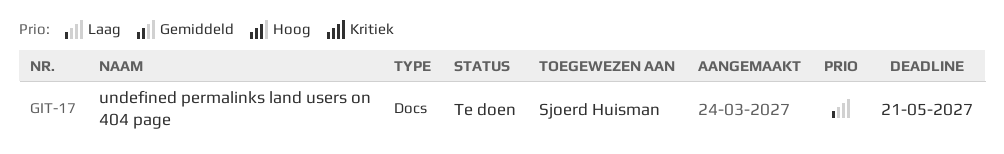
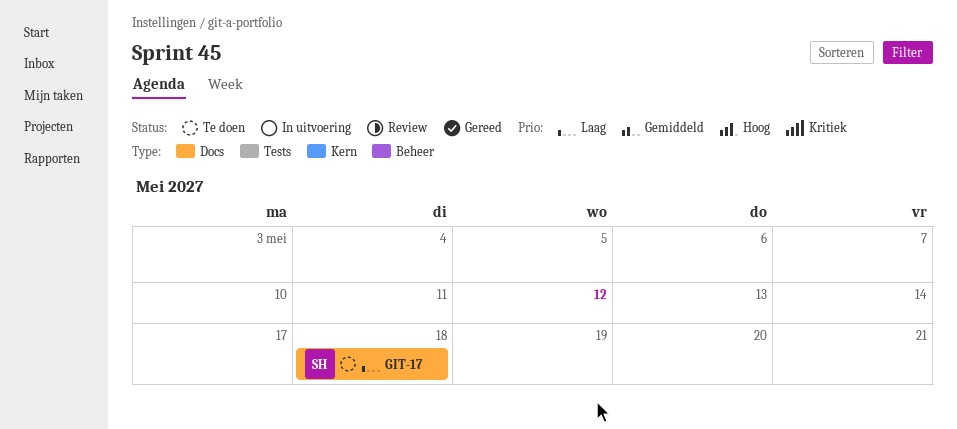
GIT-17, due: May 21 -> May 18

